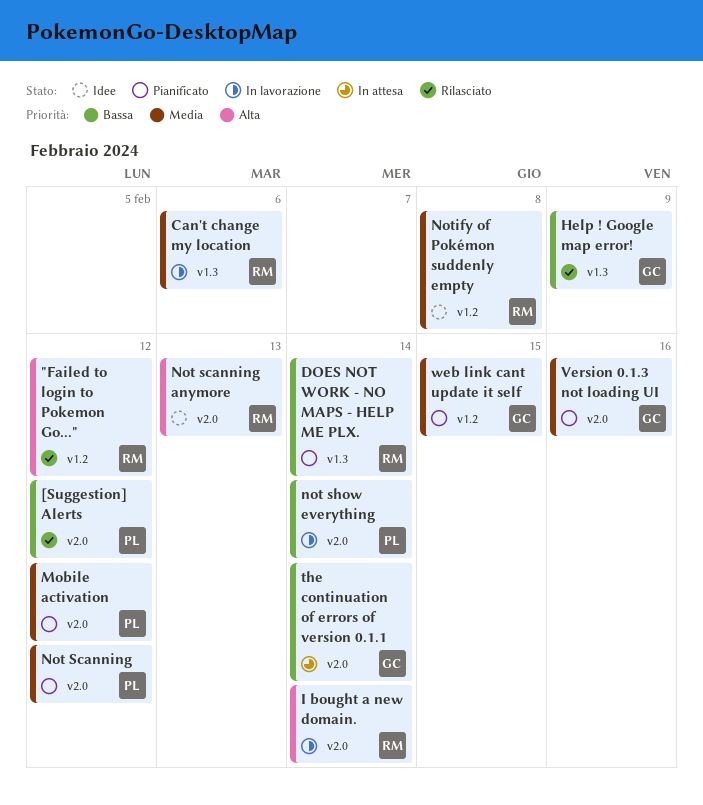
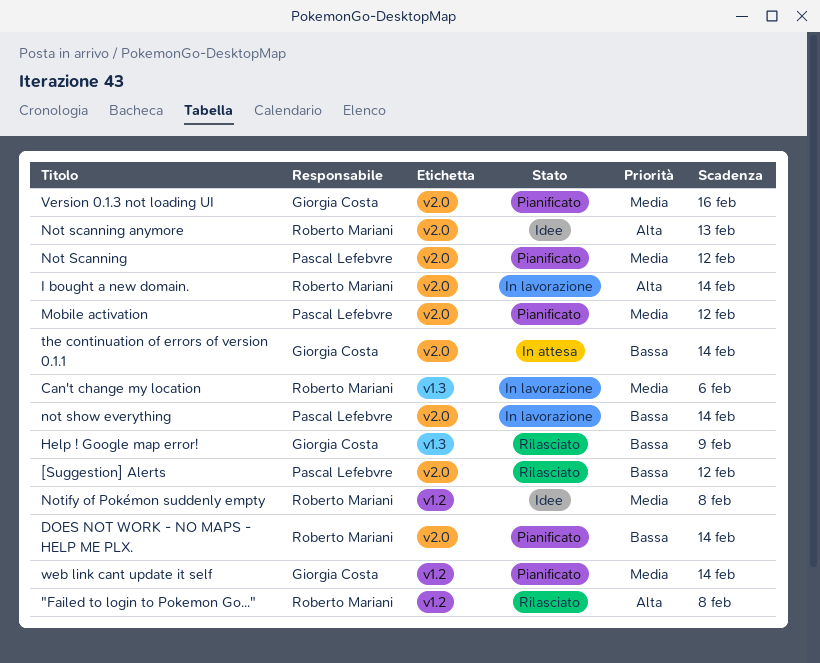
"Failed to login to Pokemon Go...", due: Feb 12 -> Feb 8
DOES NOT WORK - NO MAPS - HELP ME PLX., label: v1.3 -> v2.0
web link cant update it self, due: Feb 15 -> Feb 14

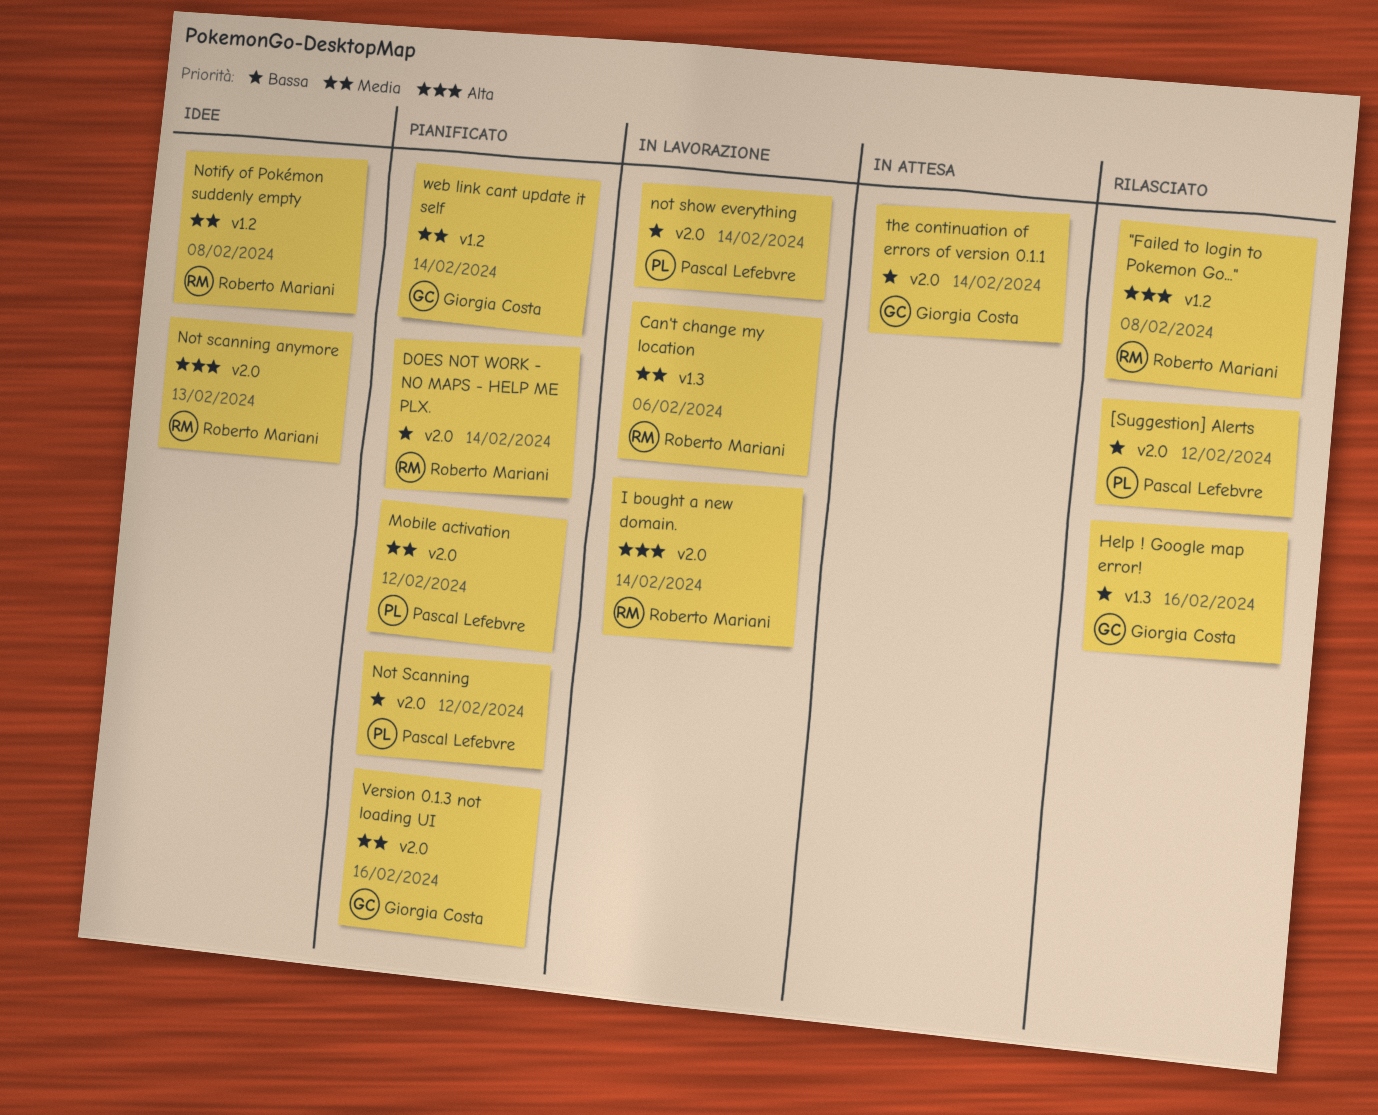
Help ! Google map error!, due: Feb 9 -> Feb 16
Not Scanning, priority: Media -> Bassa

